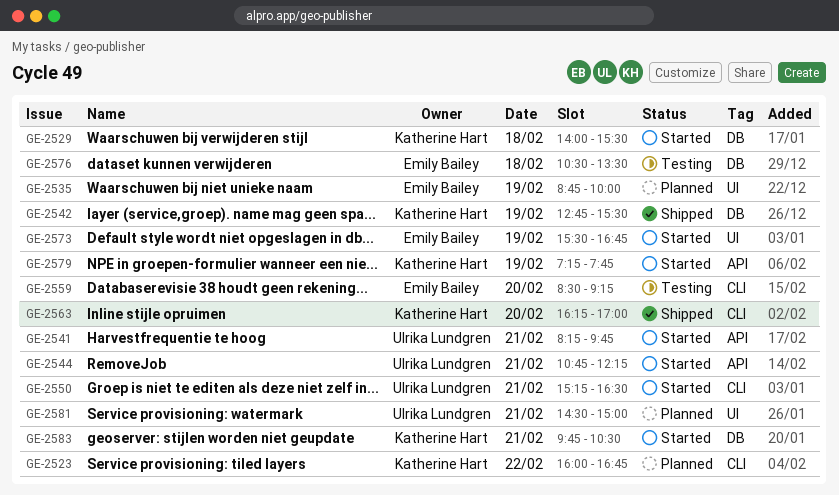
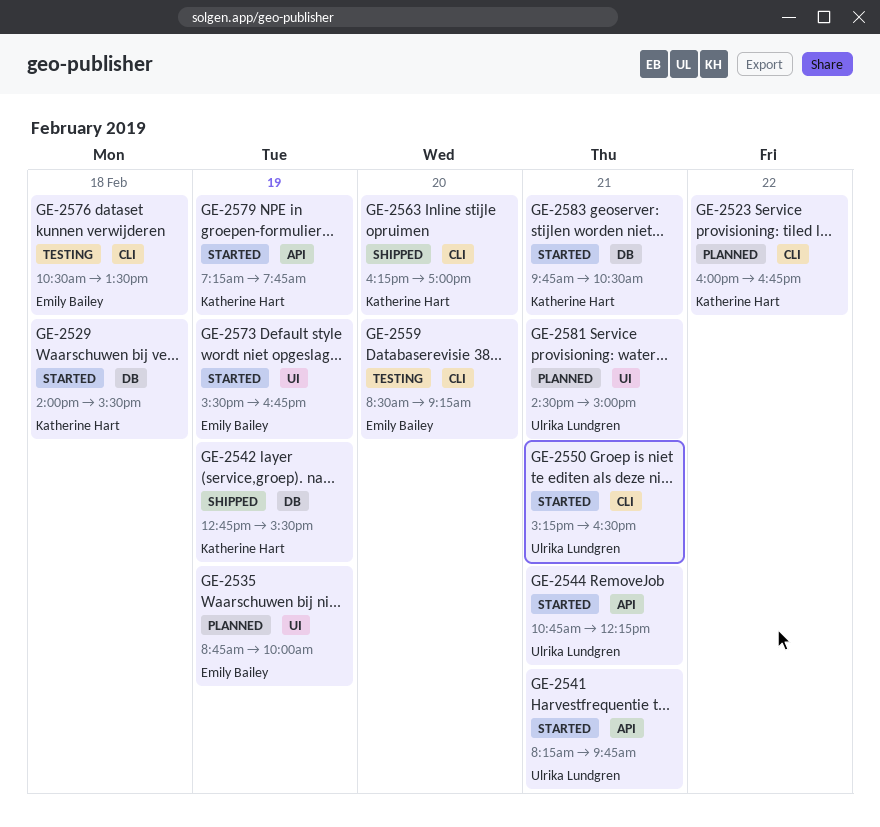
GE-2576, label: DB -> CLI

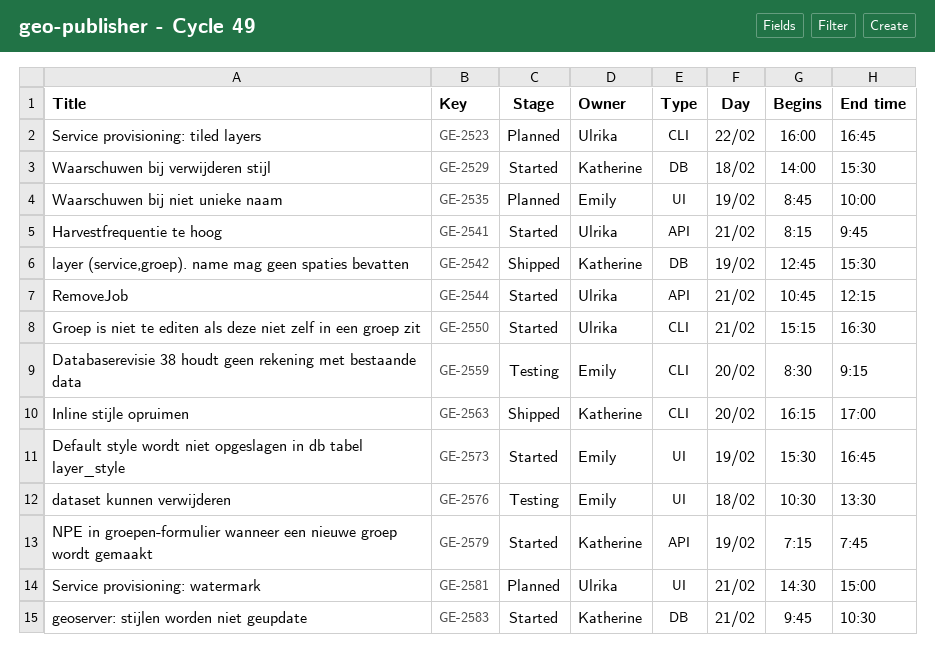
GE-2523, owner: Katherine Hart -> Ulrika Lundgren
GE-2576, label: CLI -> UI

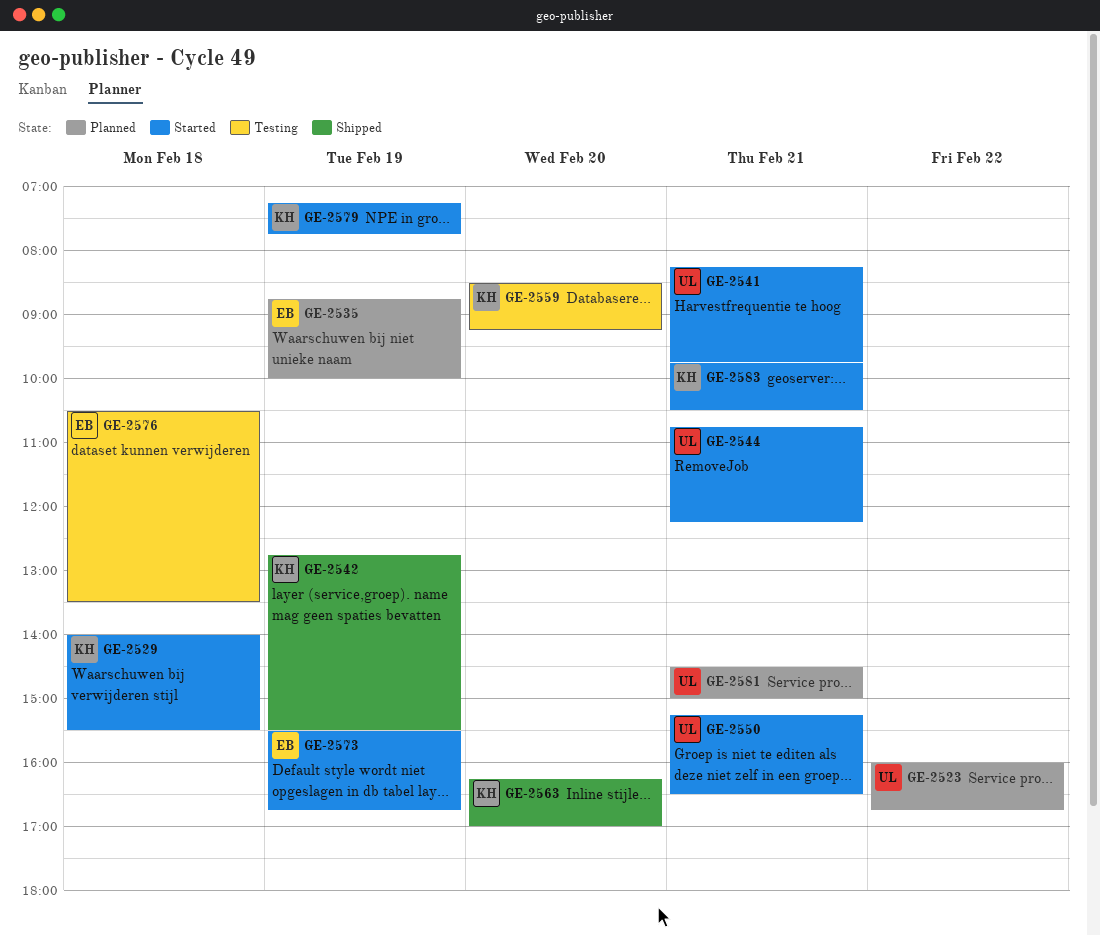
GE-2559, owner: Emily -> Katherine

